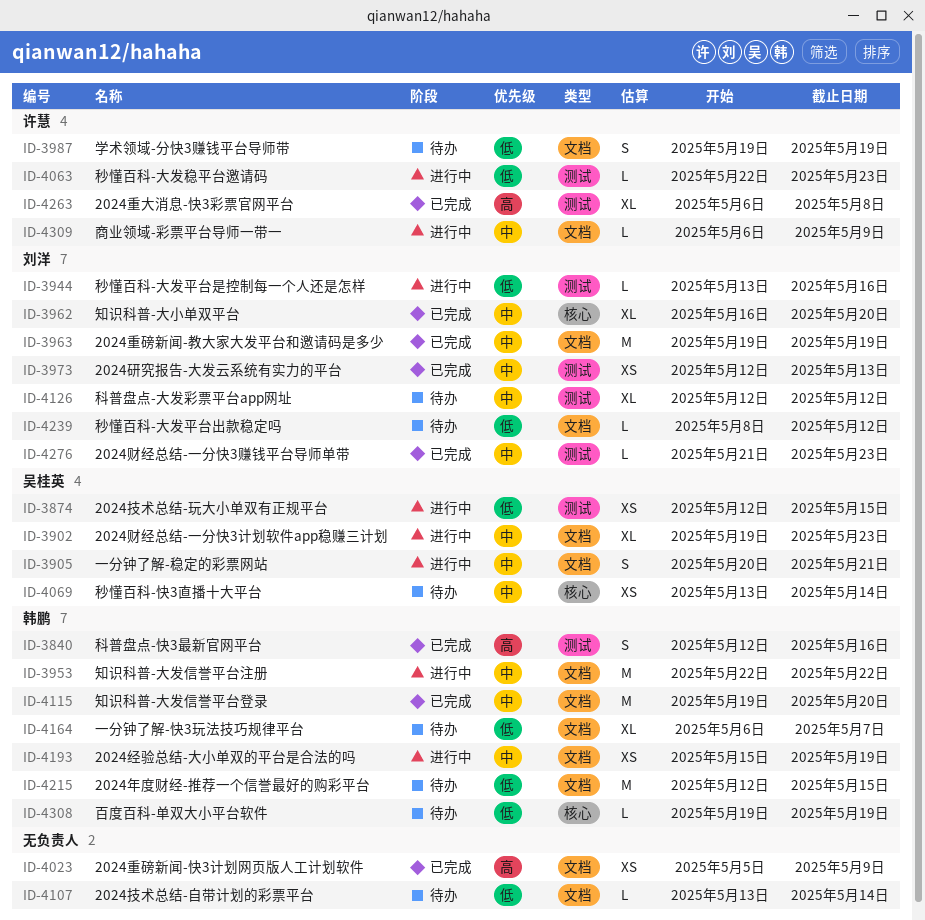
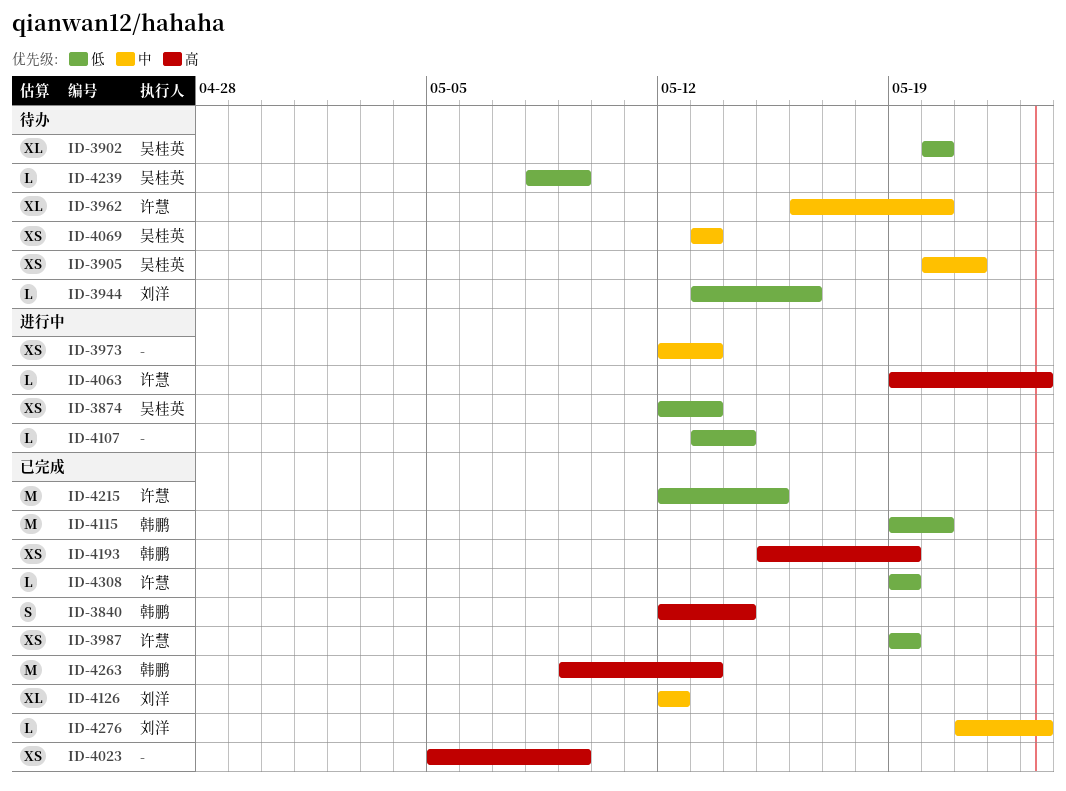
ID-3840, due: May 16 -> May 14
ID-3874, due: May 15 -> May 13
ID-3902, status: 进行中 -> 待办
ID-3902, priority: 中 -> 低
ID-3902, start: May 19 -> May 20
ID-3902, due: May 23 -> May 20
ID-3905, status: 进行中 -> 待办
ID-3905, estimate: S -> XS
ID-3944, status: 进行中 -> 待办
ID-3953: present -> none
ID-3962, status: 已完成 -> 待办
ID-3962, owner: 刘洋 -> 许慧
ID-3963: present -> none
ID-3973, status: 已完成 -> 进行中
ID-3973, owner: 刘洋 -> none
ID-3987, status: 待办 -> 已完成
ID-3987, estimate: S -> XS
ID-4063, priority: 低 -> 高
ID-4063, start: May 22 -> May 19
ID-4069, due: May 14 -> May 13
ID-4107, status: 待办 -> 进行中
ID-4115, priority: 中 -> 低
ID-4126, status: 待办 -> 已完成
ID-4164: present -> none
ID-4193, status: 进行中 -> 已完成
ID-4193, priority: 中 -> 高
ID-4215, status: 待办 -> 已完成
ID-4215, owner: 韩鹏 -> 许慧
ID-4239, owner: 刘洋 -> 吴桂英
ID-4239, due: May 12 -> May 9
ID-4263, owner: 许慧 -> 韩鹏
ID-4263, estimate: XL -> M
ID-4263, start: May 6 -> May 9
ID-4263, due: May 8 -> May 13
ID-4308, status: 待办 -> 已完成
ID-4308, owner: 韩鹏 -> 许慧
ID-4309: present -> none

